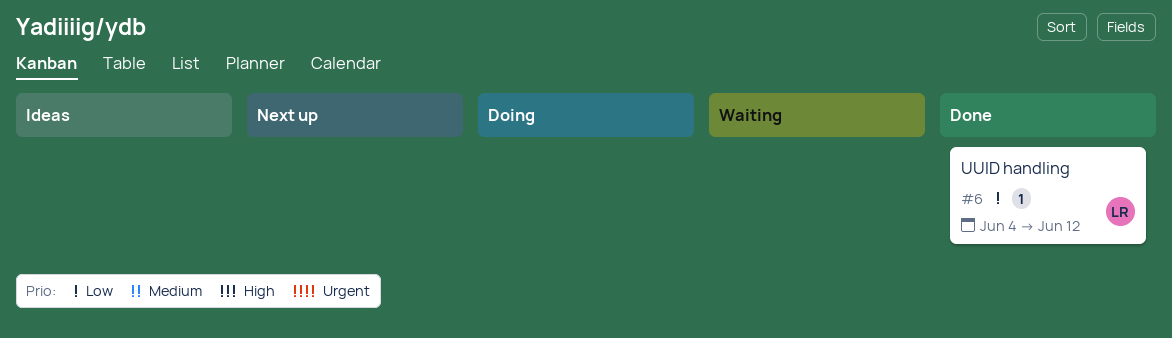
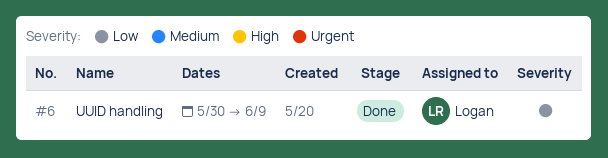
#6, start: Jun 4 -> May 30
#6, due: Jun 12 -> Jun 9

